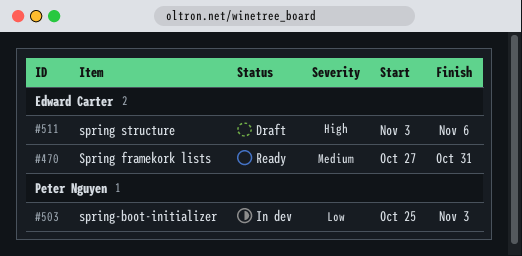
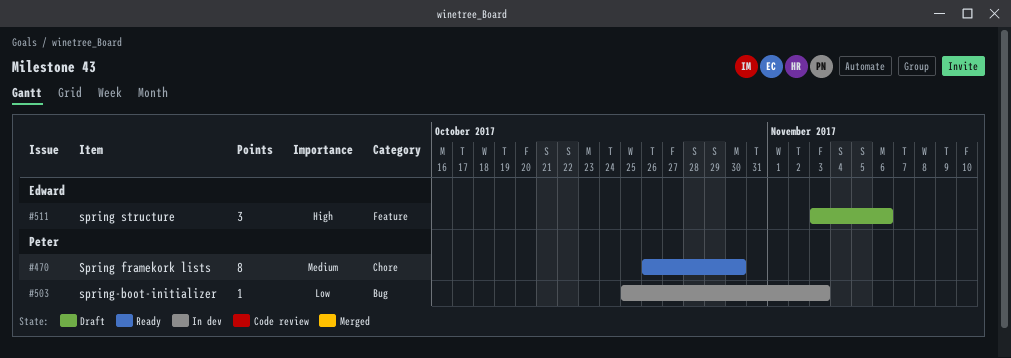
#470, owner: Edward Carter -> Peter Nguyen
#470, start: Oct 27 -> Oct 26
#470, due: Oct 31 -> Oct 30

